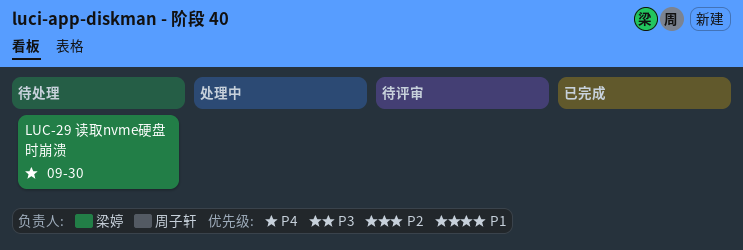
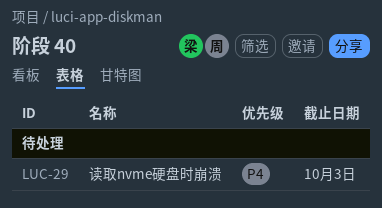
LUC-29, due: Sep 30 -> Oct 3

